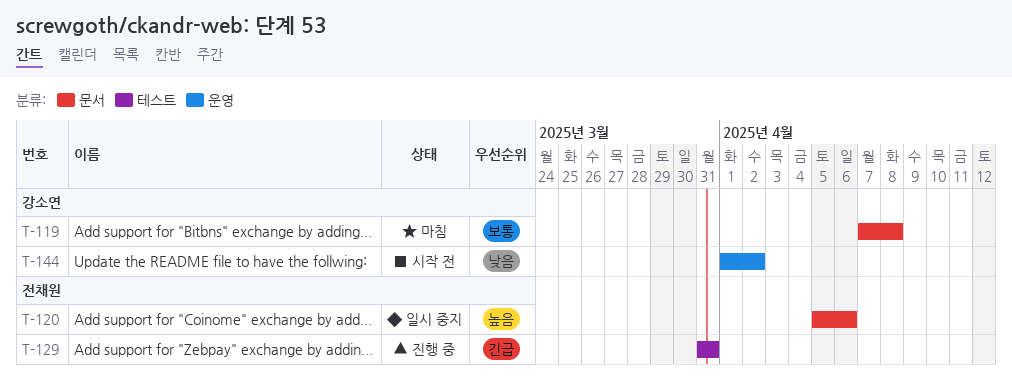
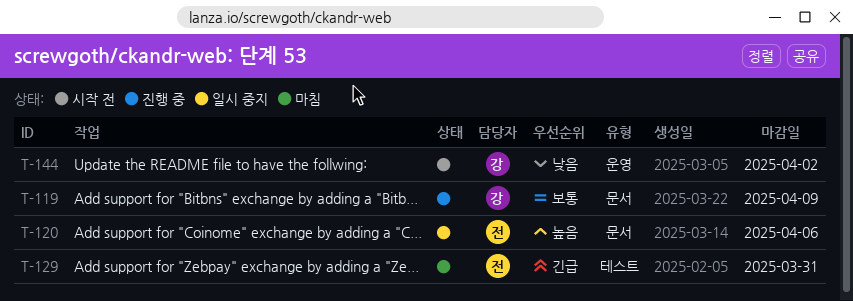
T-119, status: 마침 -> 진행 중
T-119, due: Apr 8 -> Apr 9
T-129, status: 진행 중 -> 마침

